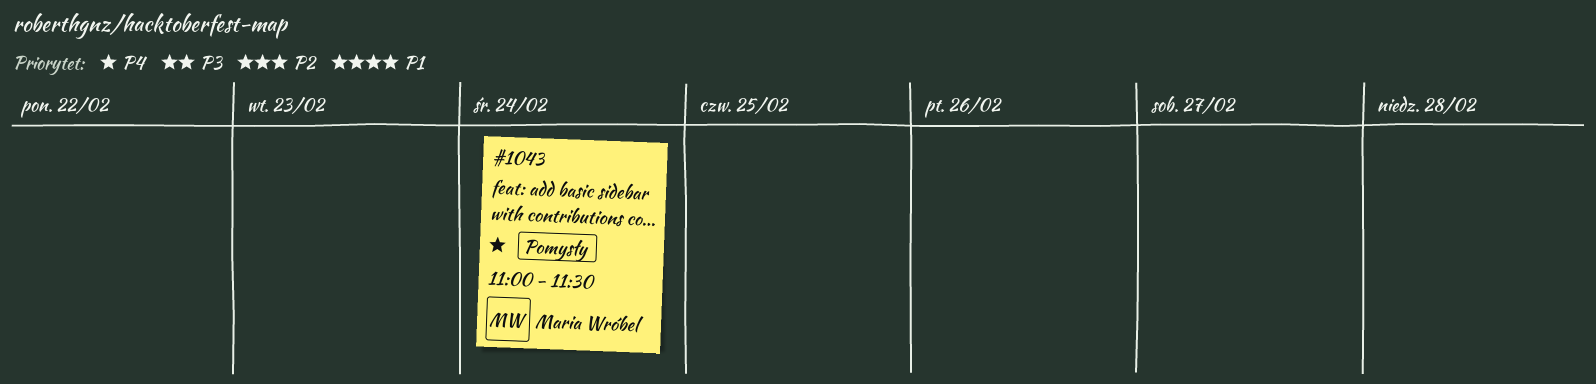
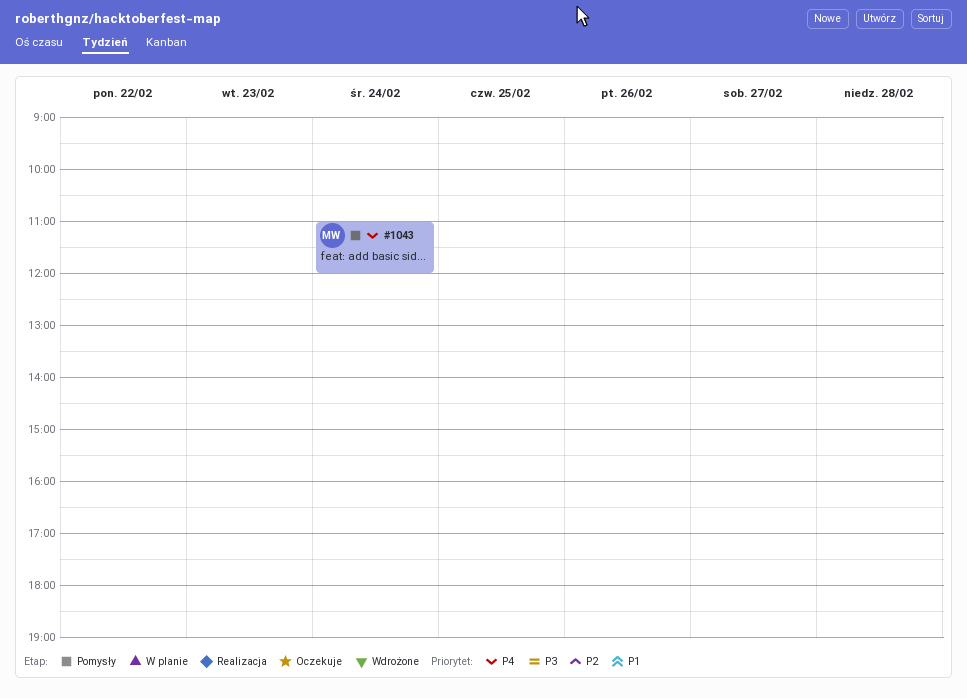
#1043, ends: 11:30 -> 12:00

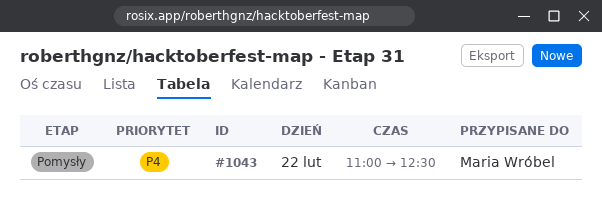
#1043, day: Feb 24 -> Feb 22
#1043, ends: 12:00 -> 12:30

